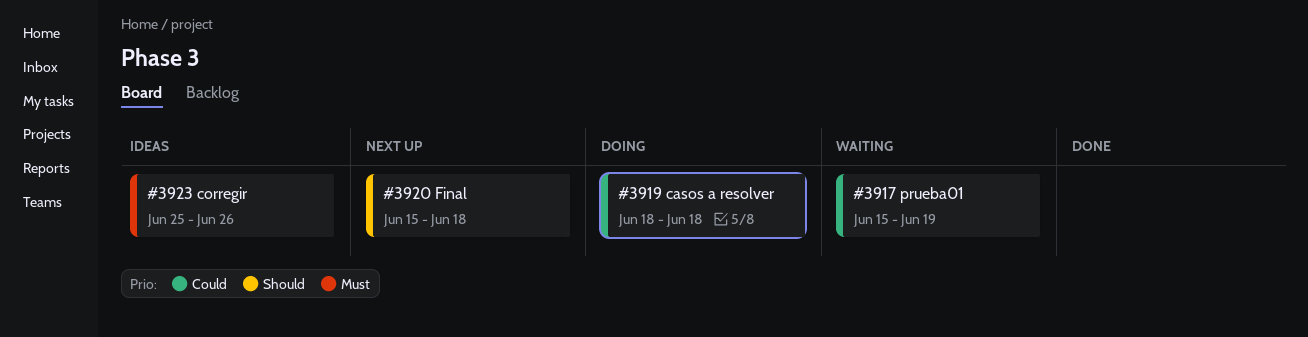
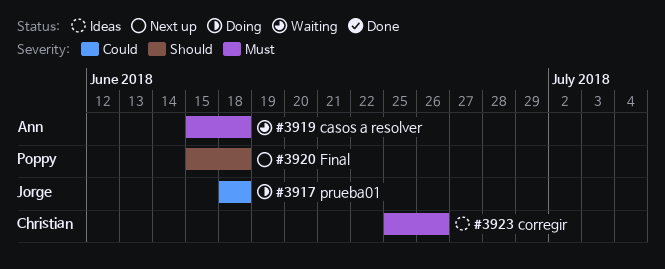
#3917, status: Waiting -> Doing
#3917, start: Jun 15 -> Jun 18
#3917, due: Jun 19 -> Jun 18
#3919, status: Doing -> Waiting
#3919, priority: Could -> Must
#3919, start: Jun 18 -> Jun 15

